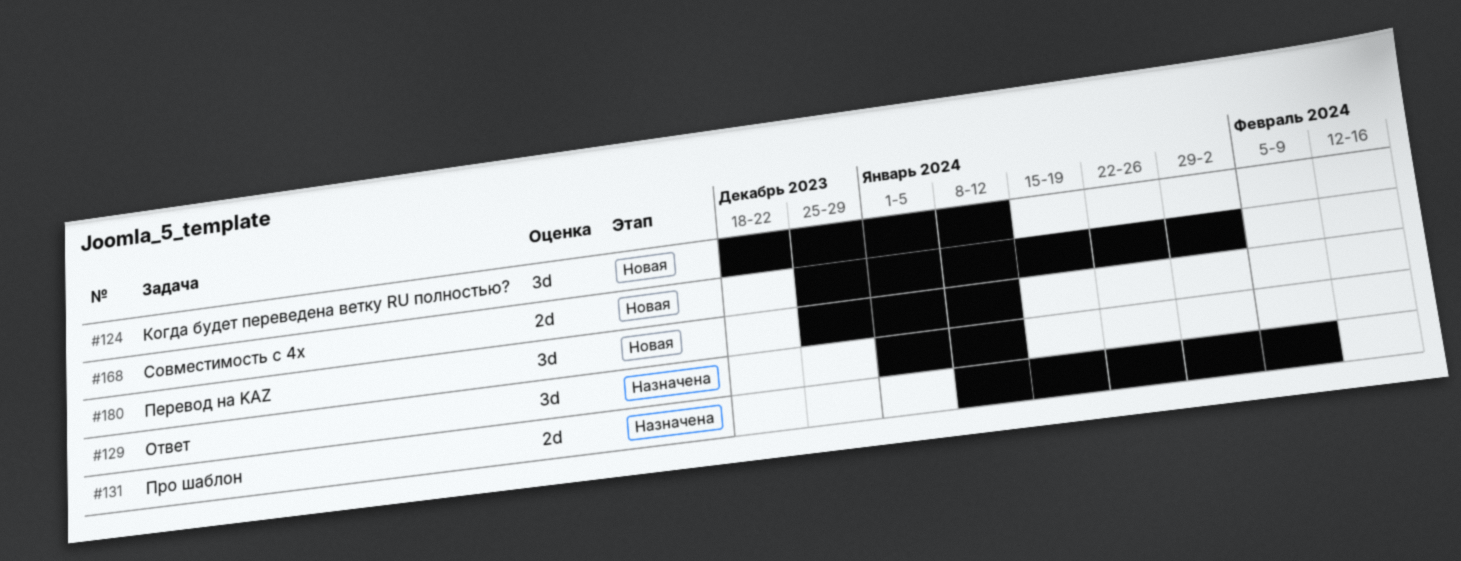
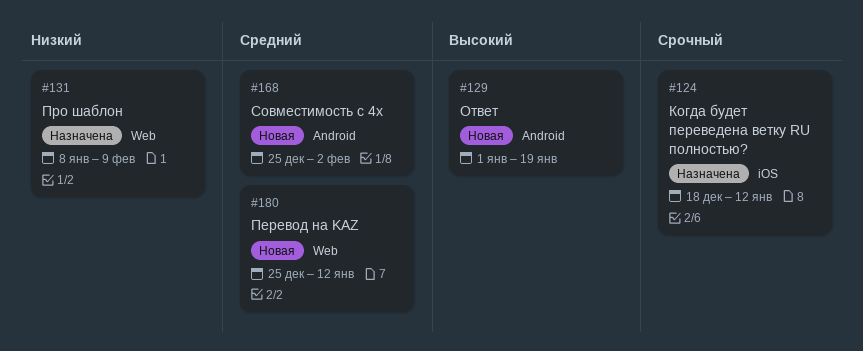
#124, status: Новая -> Назначена
#129, status: Назначена -> Новая
#129, due: Jan 12 -> Jan 19

